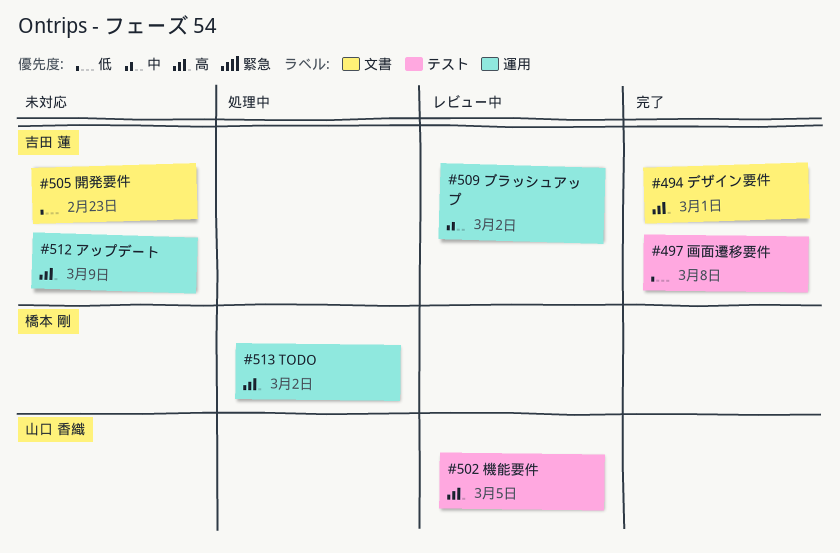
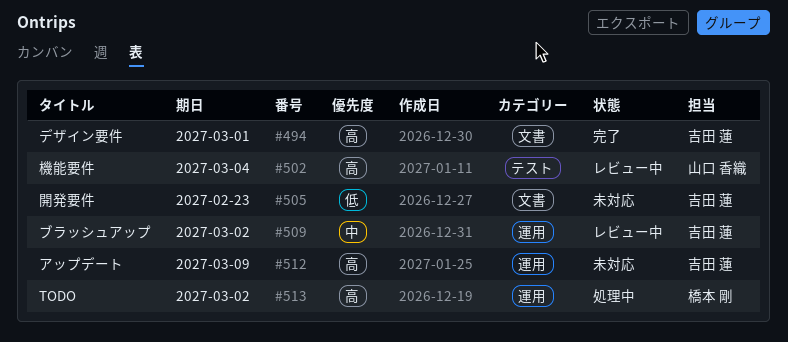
#497: present -> none
#502, due: Mar 5 -> Mar 4

